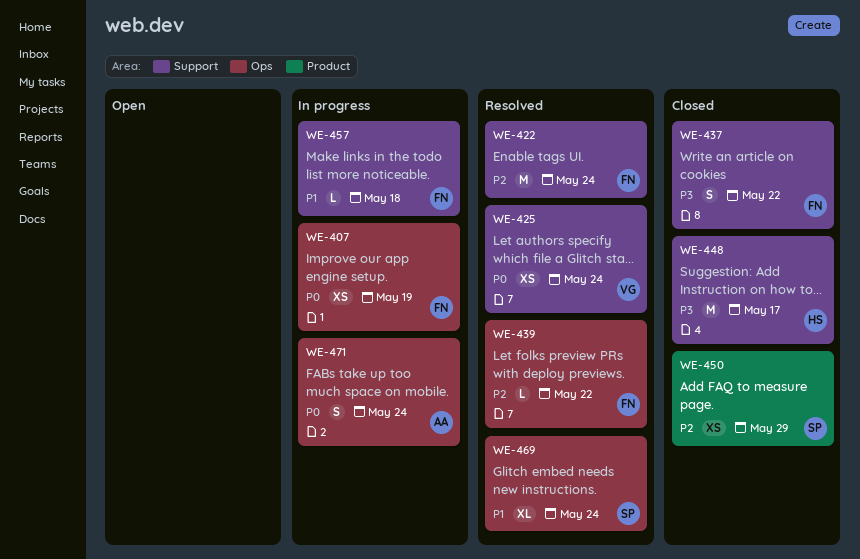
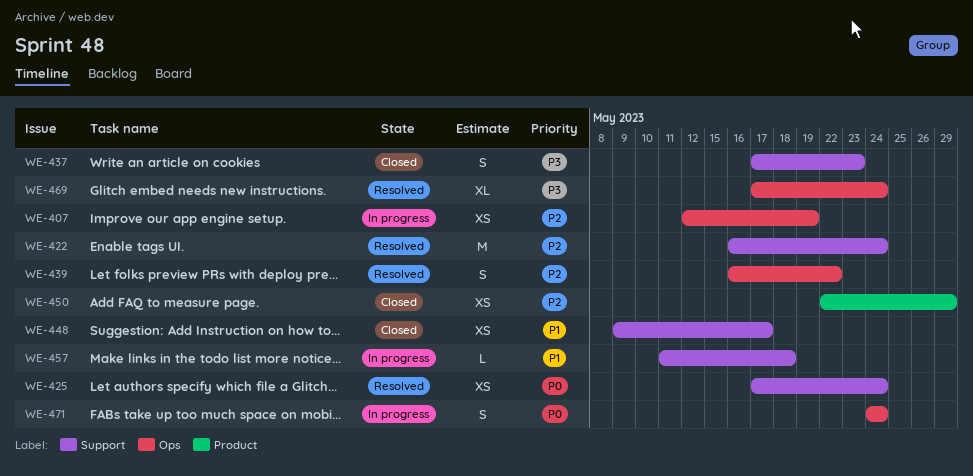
WE-407, priority: P0 -> P2
WE-437, due: May 22 -> May 23
WE-439, estimate: L -> S
WE-448, priority: P3 -> P1
WE-448, estimate: M -> XS
WE-469, priority: P1 -> P3

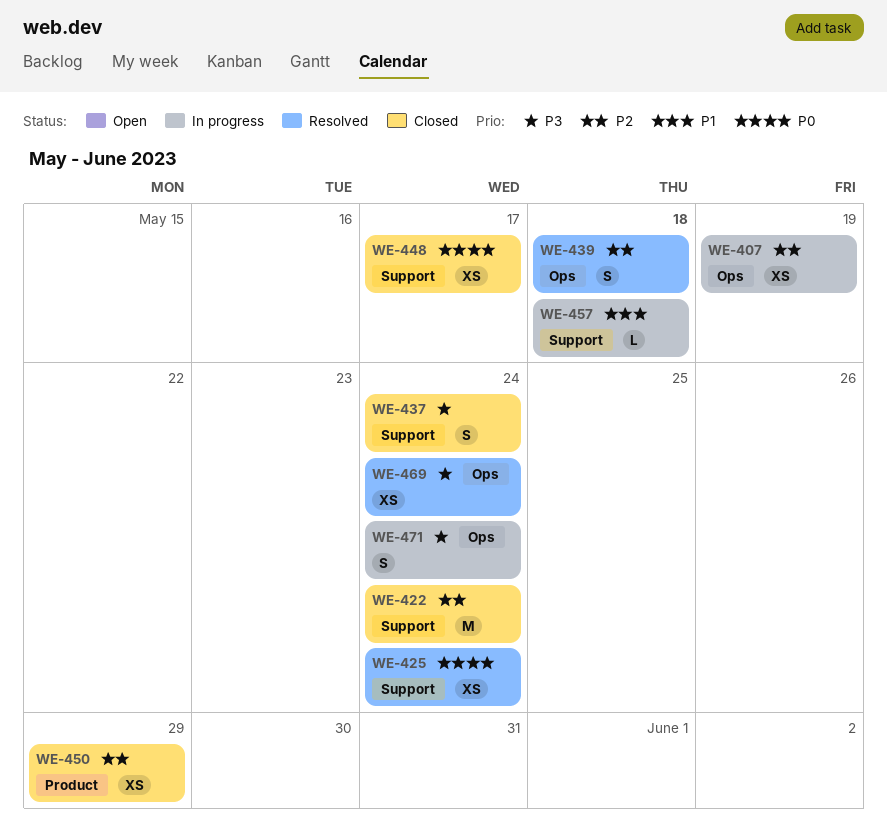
WE-422, status: Resolved -> Closed
WE-437, due: May 23 -> May 24
WE-439, due: May 22 -> May 18
WE-448, priority: P1 -> P0
WE-469, estimate: XL -> XS
WE-471, priority: P0 -> P3

